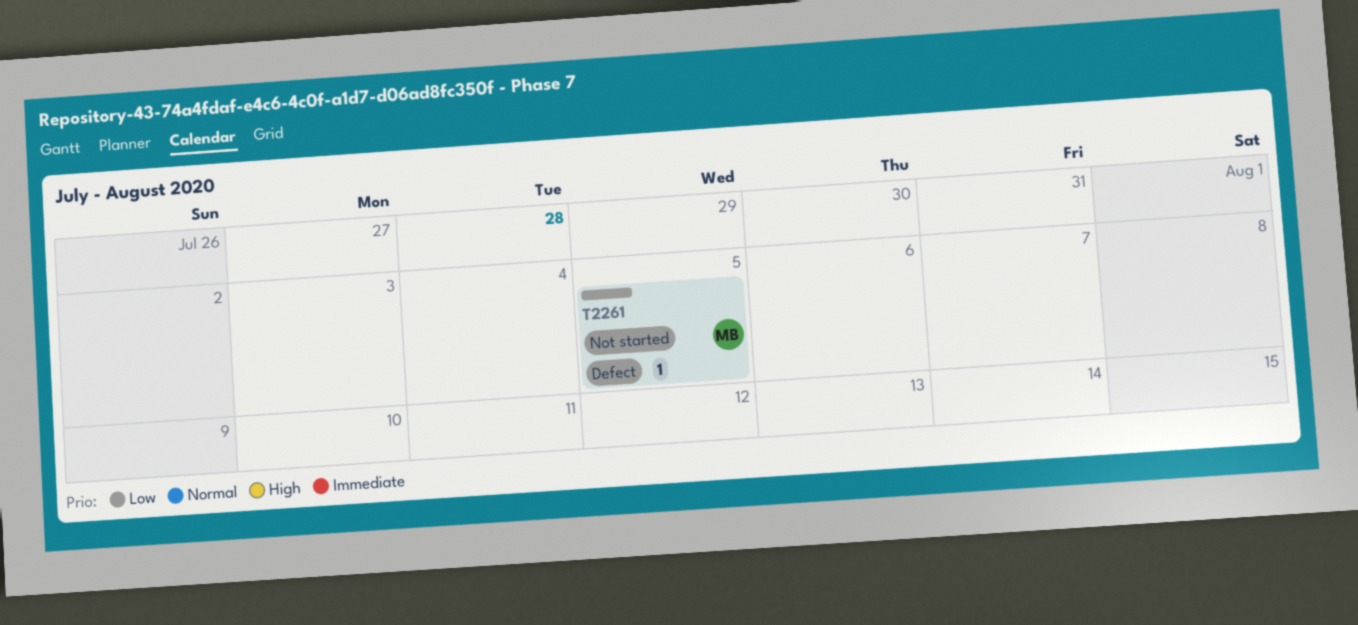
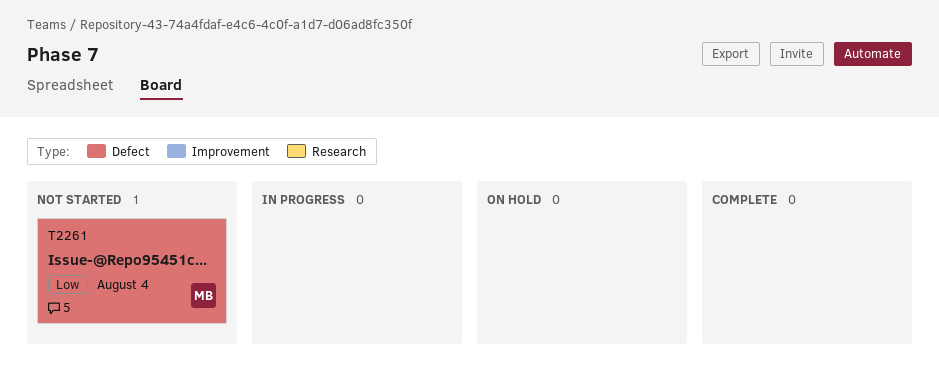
T2261, due: Aug 5 -> Aug 4

